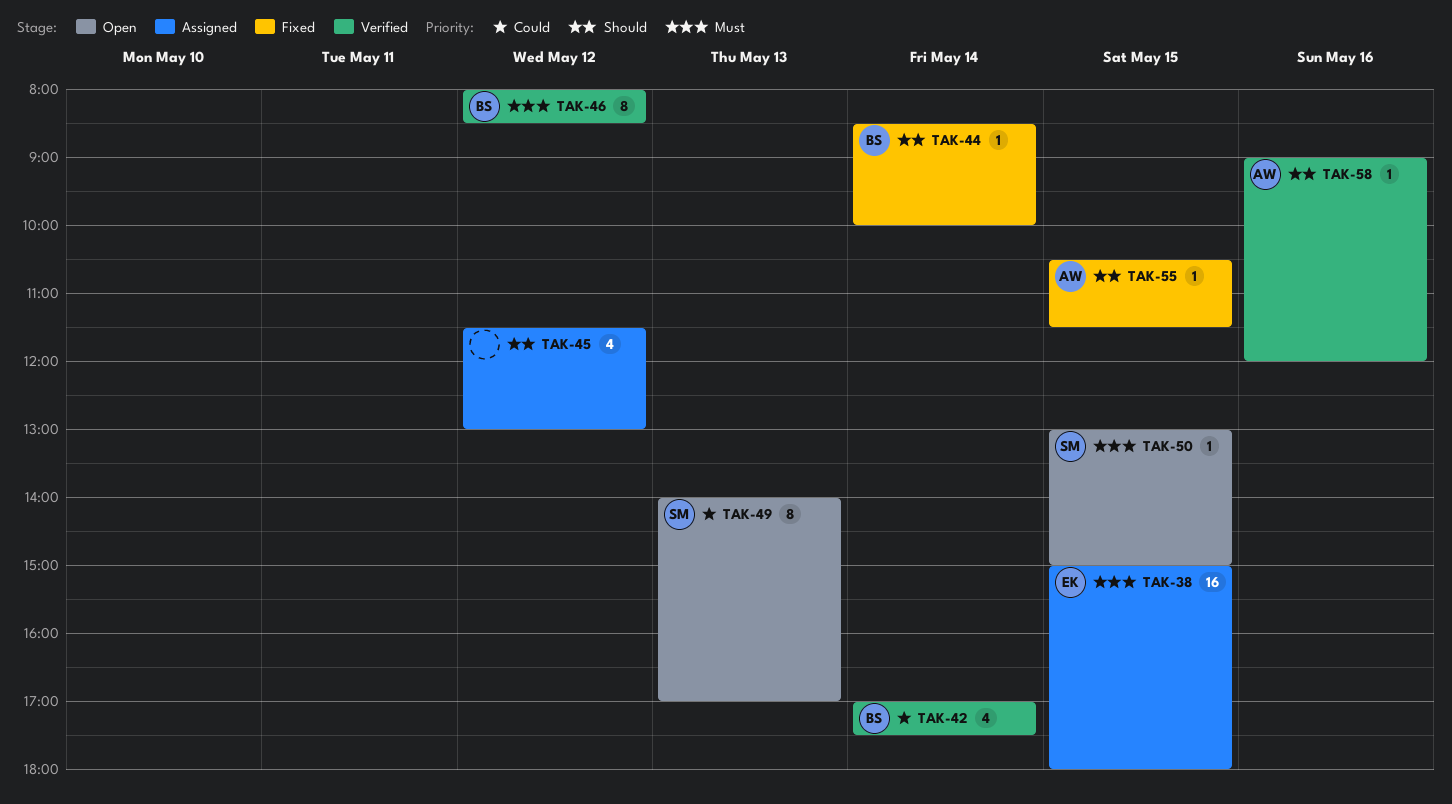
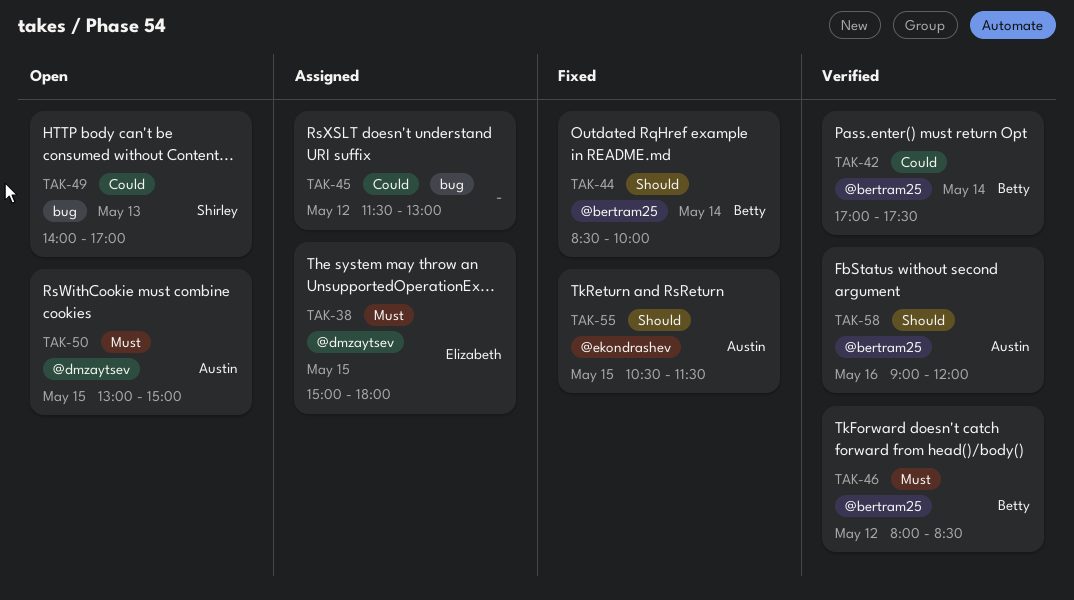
TAK-45, priority: Should -> Could
TAK-50, owner: Shirley -> Austin

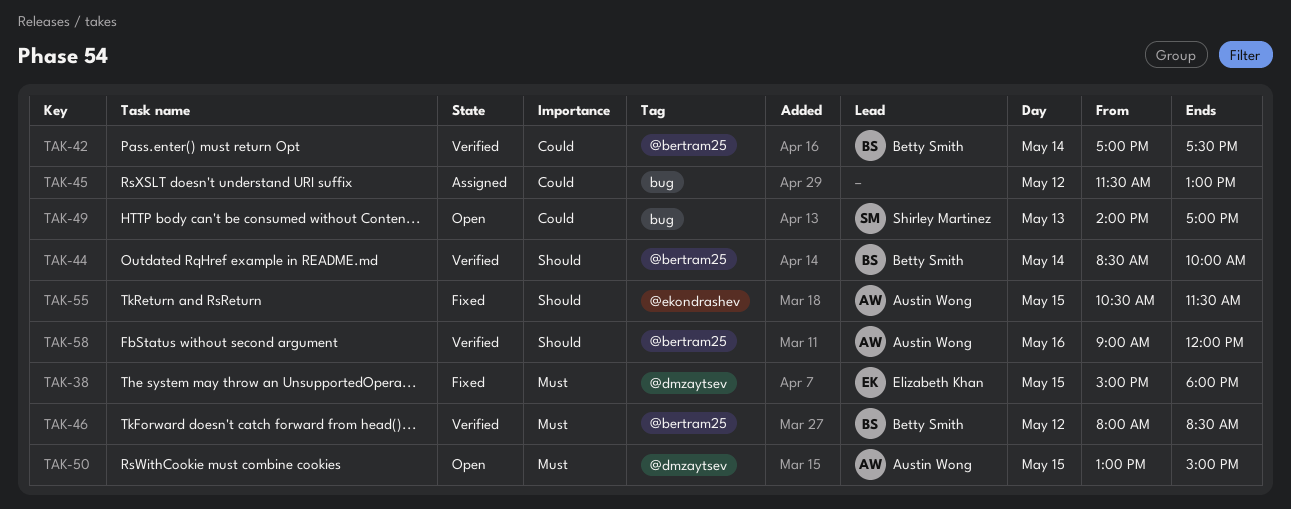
TAK-38, status: Assigned -> Fixed
TAK-44, status: Fixed -> Verified

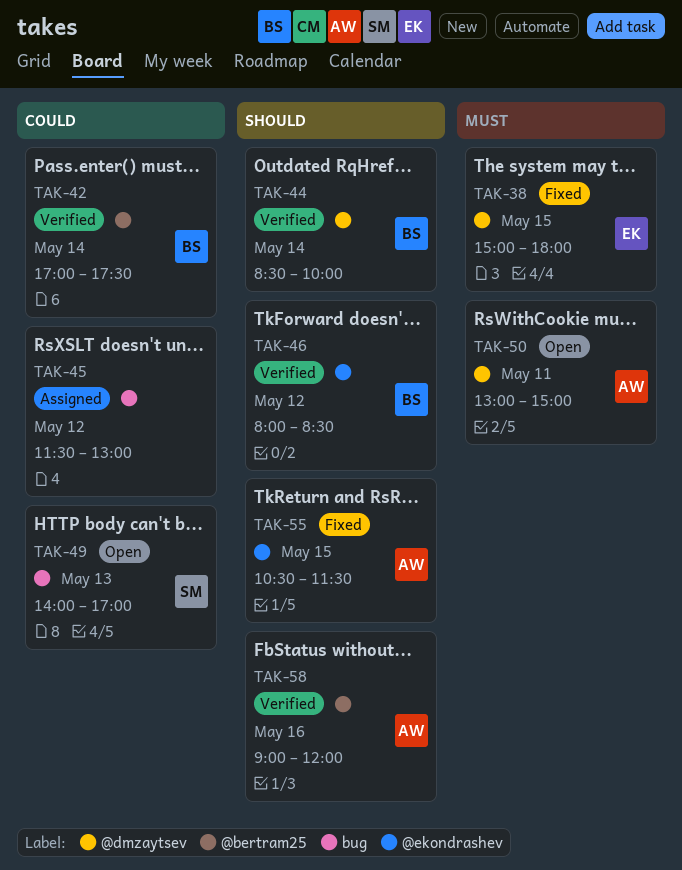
TAK-44, label: @bertram25 -> @dmzaytsev
TAK-46, priority: Must -> Should
TAK-46, label: @bertram25 -> @ekondrashev
TAK-50, day: May 15 -> May 11

